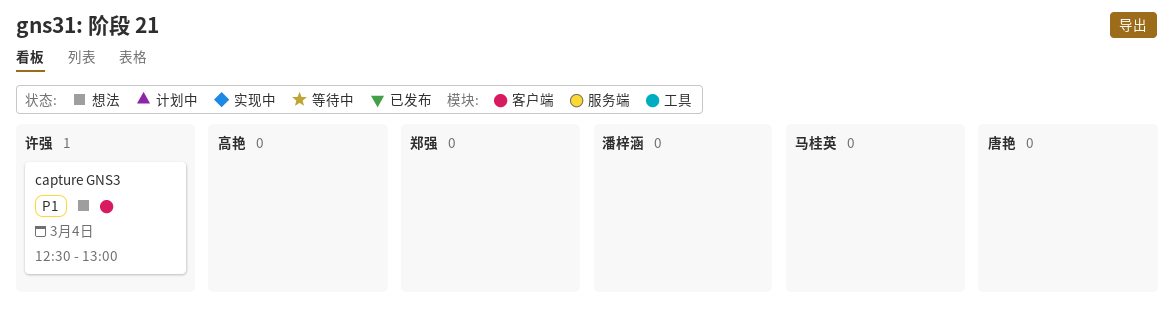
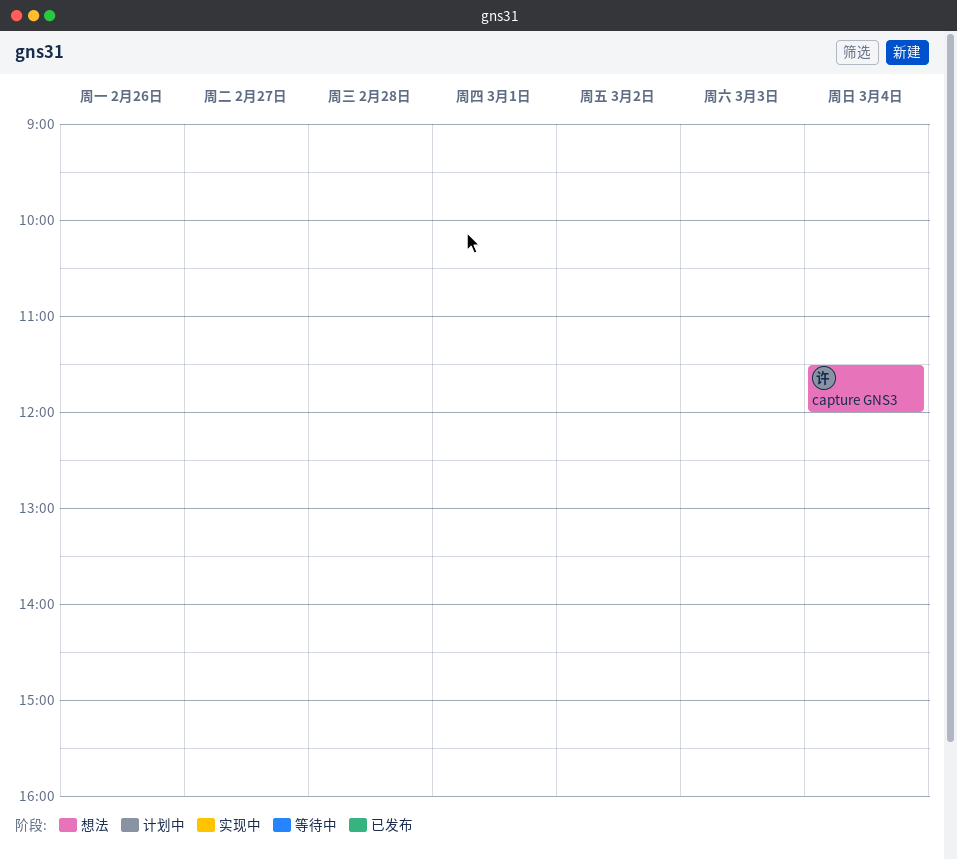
capture GNS3, begins: 12:30 -> 11:30
capture GNS3, ends: 13:00 -> 12:00

